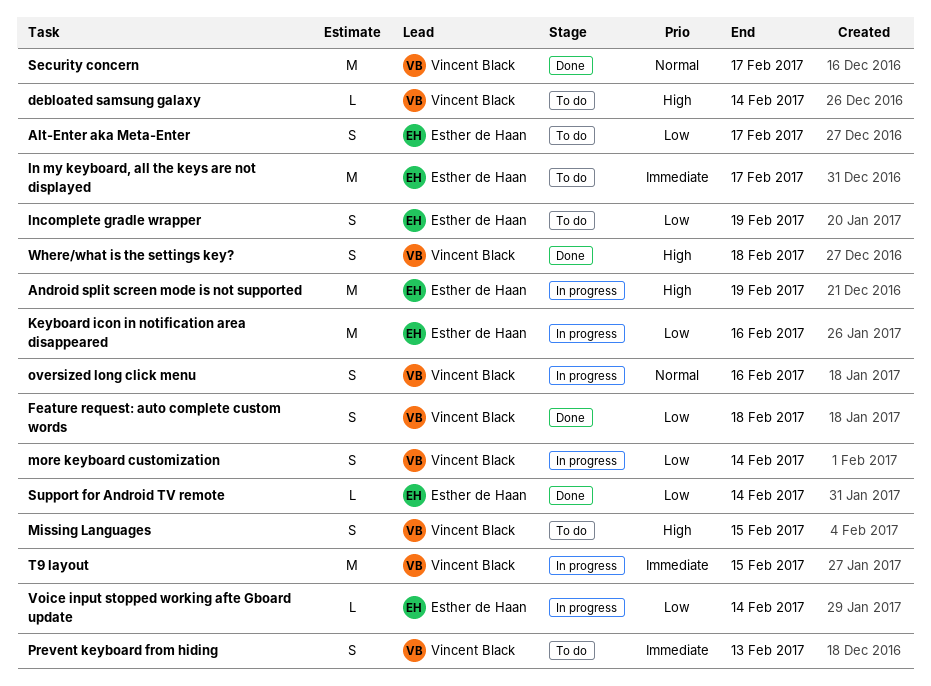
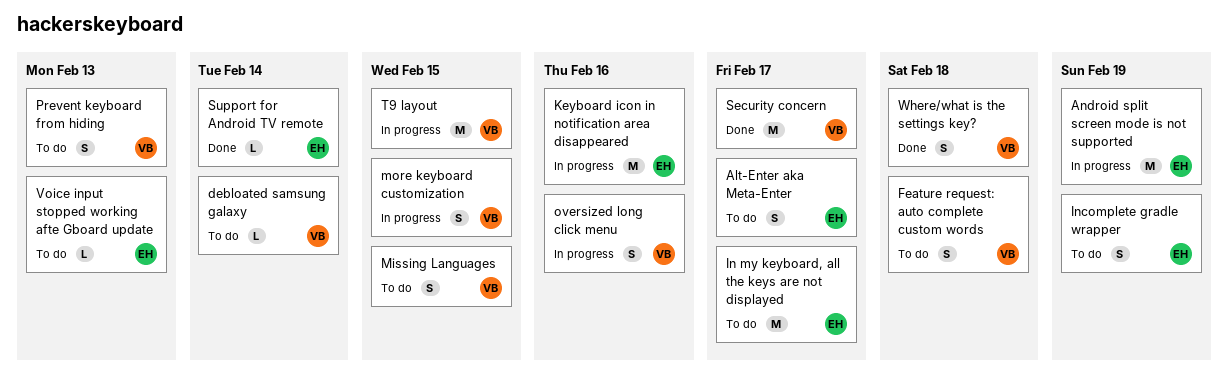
Feature request: auto complete custom words, status: Done -> To do
more keyboard customization, due: Feb 14 -> Feb 15
Voice input stopped working afte Gboard update, status: In progress -> To do
Voice input stopped working afte Gboard update, due: Feb 14 -> Feb 13

